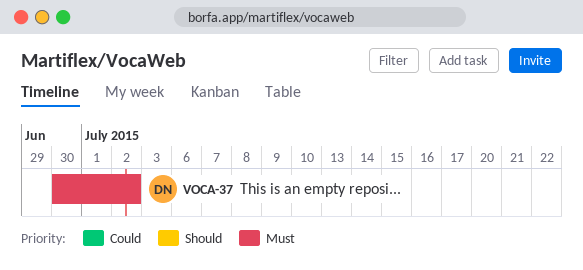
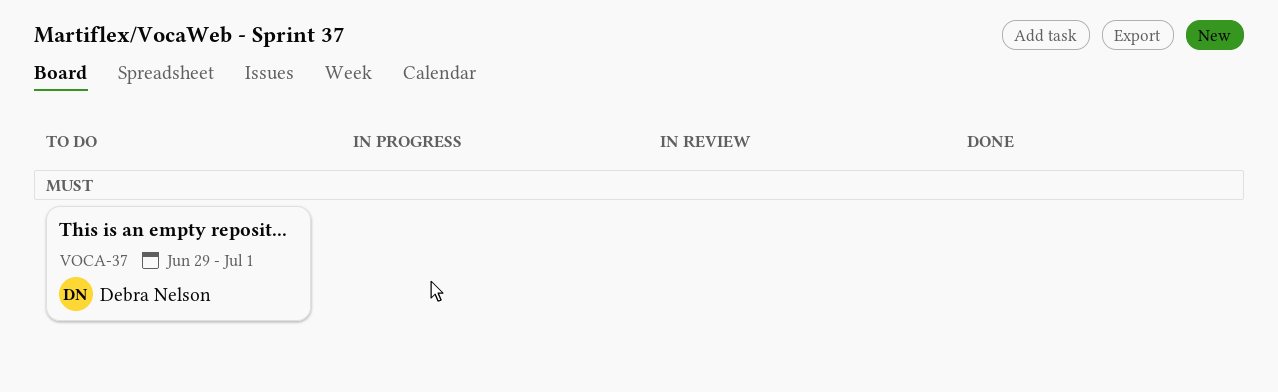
VOCA-37, start: Jun 30 -> Jun 29
VOCA-37, due: Jul 2 -> Jul 1

